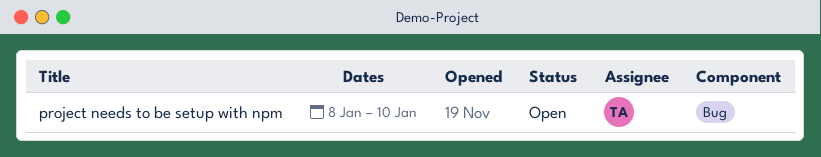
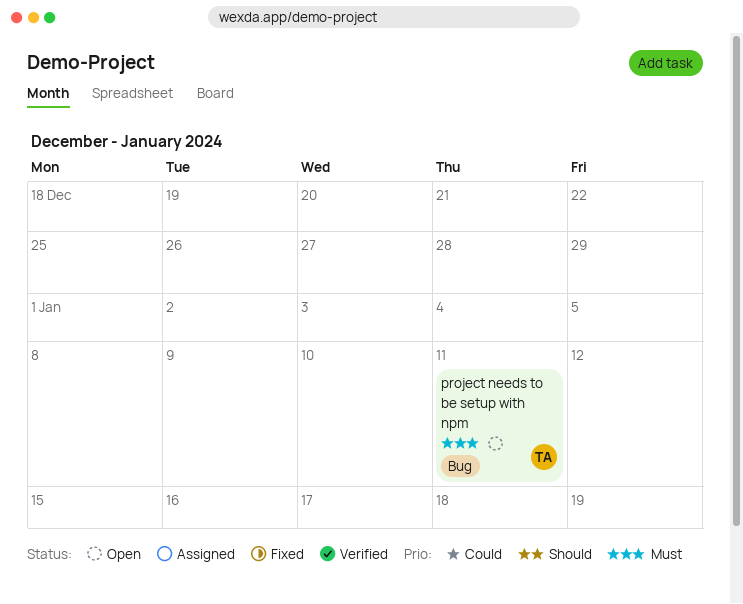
project needs to be setup with npm, due: Jan 10 -> Jan 11

